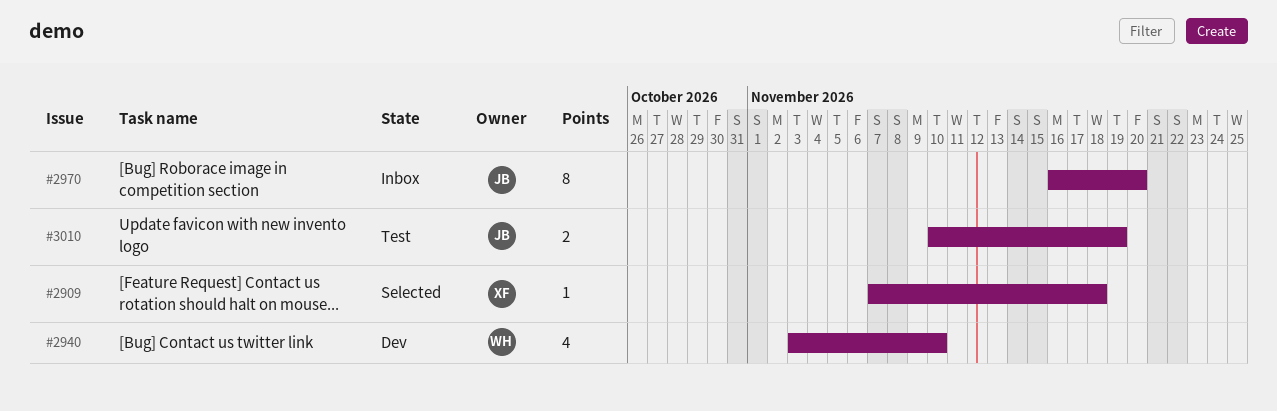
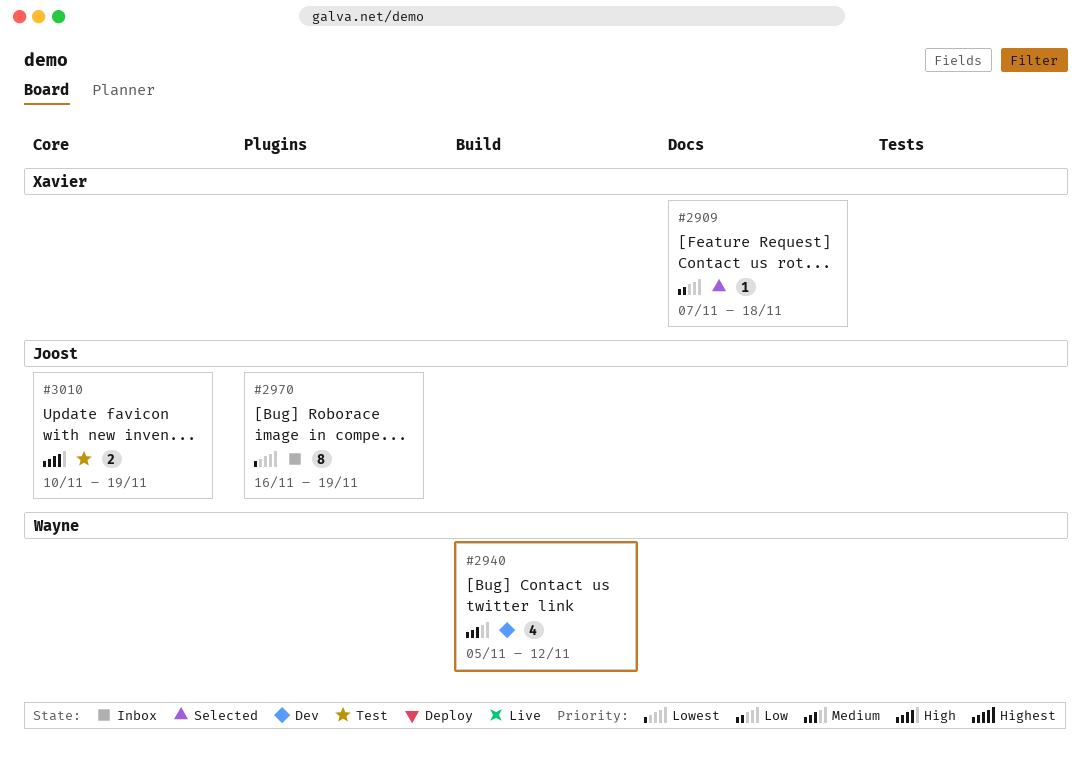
#2940, start: Nov 3 -> Nov 5
#2940, due: Nov 10 -> Nov 12
#2970, due: Nov 20 -> Nov 19

